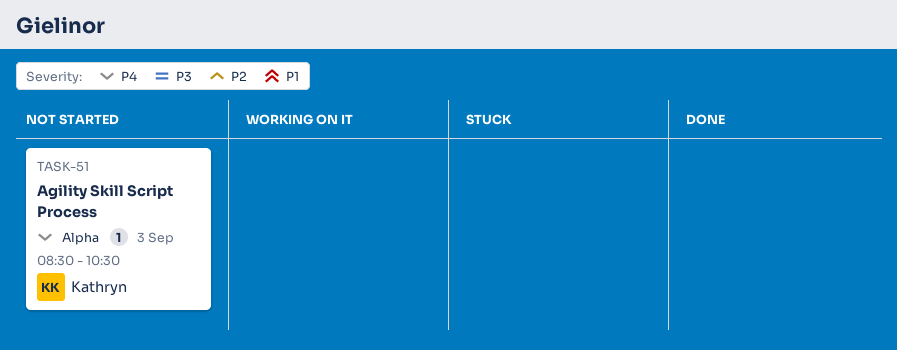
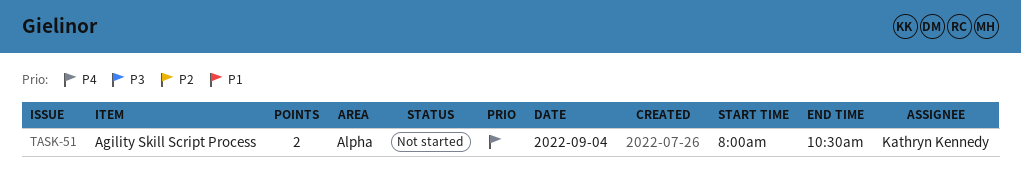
TASK-51, estimate: 1 -> 2
TASK-51, day: Sep 3 -> Sep 4
TASK-51, begins: 08:30 -> 08:00

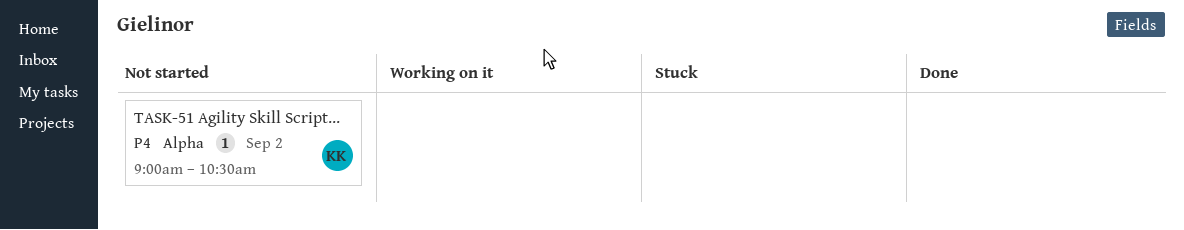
TASK-51, estimate: 2 -> 1
TASK-51, day: Sep 4 -> Sep 2
TASK-51, begins: 08:00 -> 09:00

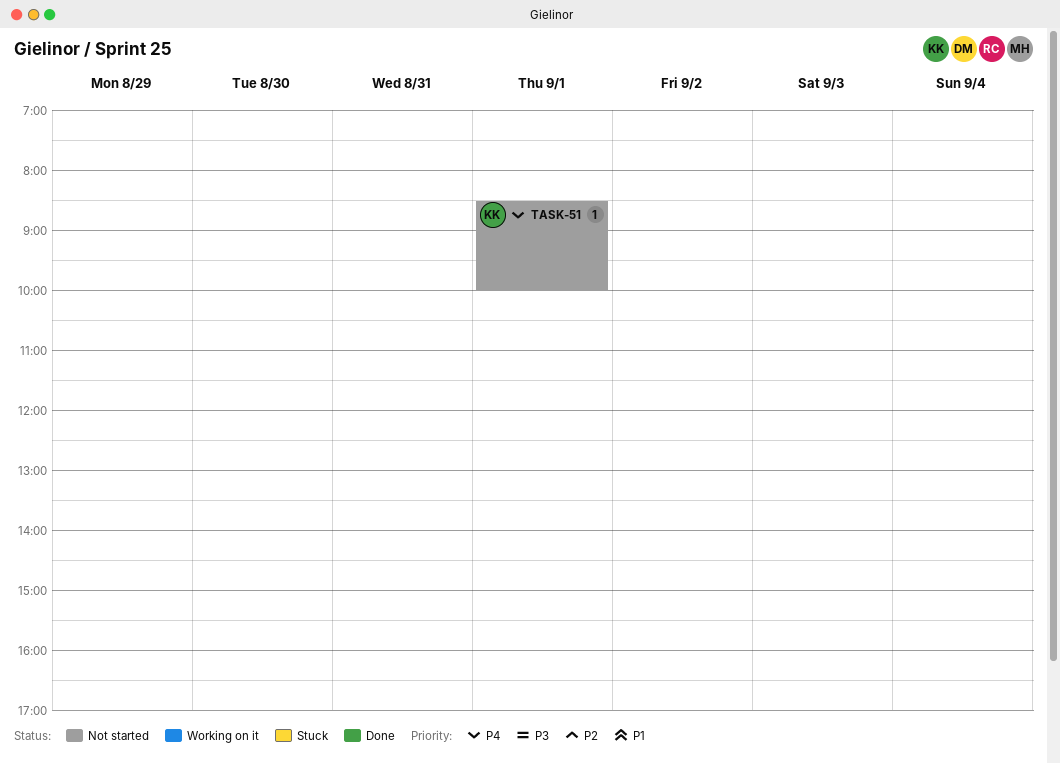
TASK-51, day: Sep 2 -> Sep 1
TASK-51, begins: 09:00 -> 08:30
TASK-51, ends: 10:30 -> 10:00

